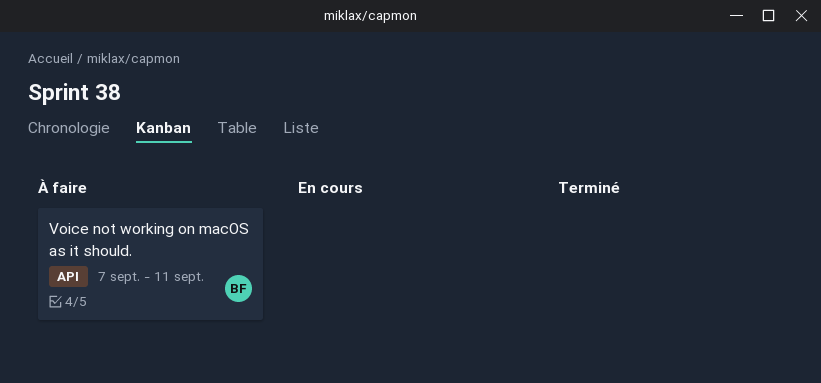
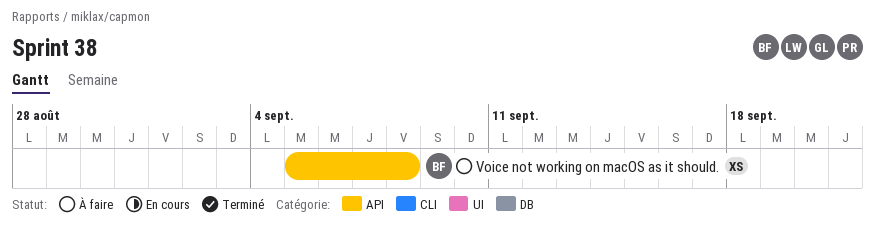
Voice not working on macOS as it should., start: Sep 7 -> Sep 5
Voice not working on macOS as it should., due: Sep 11 -> Sep 8

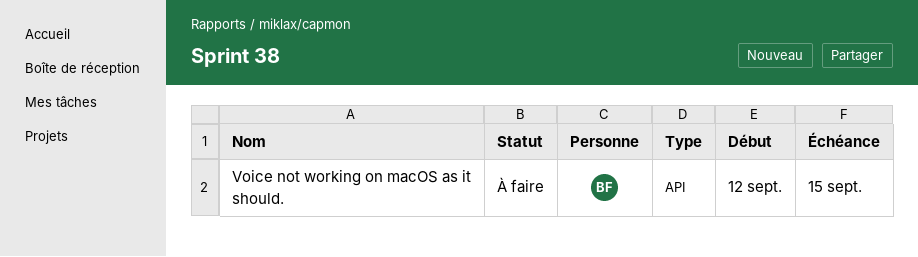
Voice not working on macOS as it should., start: Sep 5 -> Sep 12
Voice not working on macOS as it should., due: Sep 8 -> Sep 15

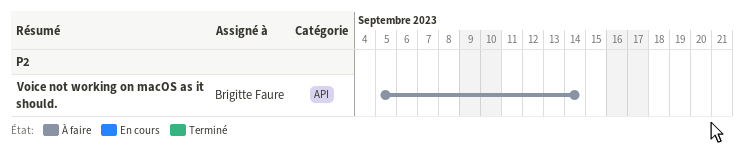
Voice not working on macOS as it should., start: Sep 12 -> Sep 5
Voice not working on macOS as it should., due: Sep 15 -> Sep 14

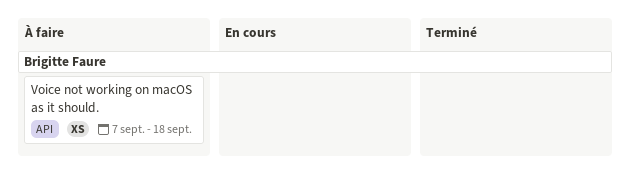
Voice not working on macOS as it should., start: Sep 5 -> Sep 7
Voice not working on macOS as it should., due: Sep 14 -> Sep 18

